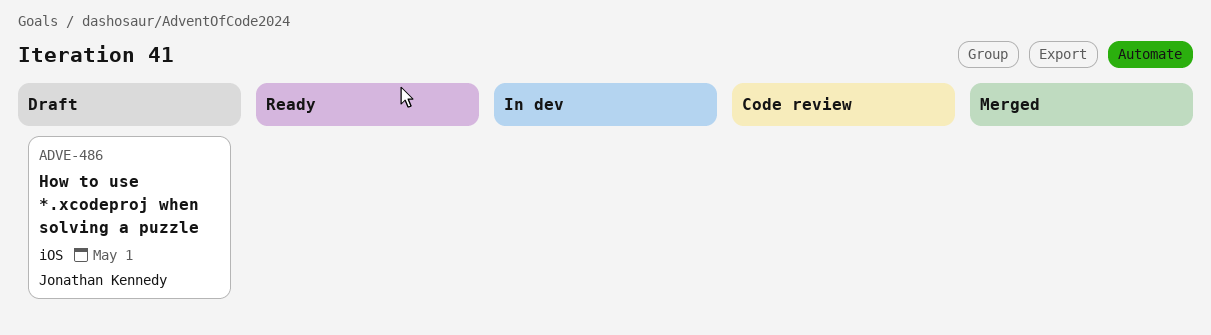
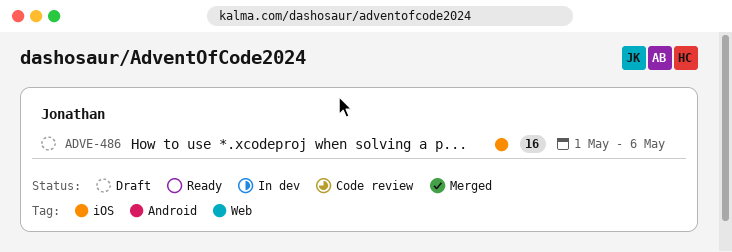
ADVE-486, due: May 1 -> May 6

